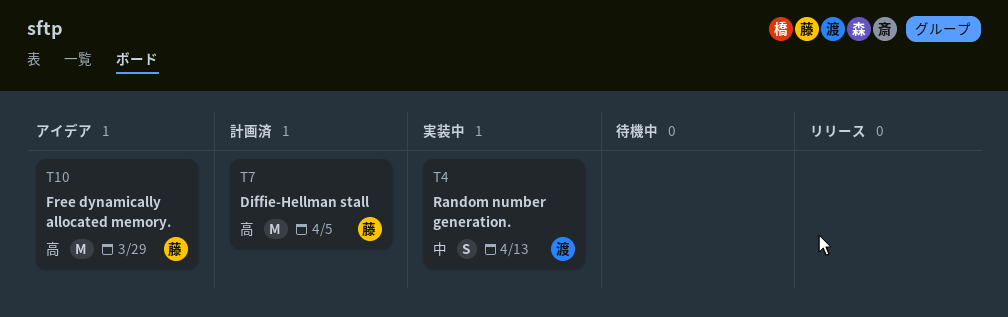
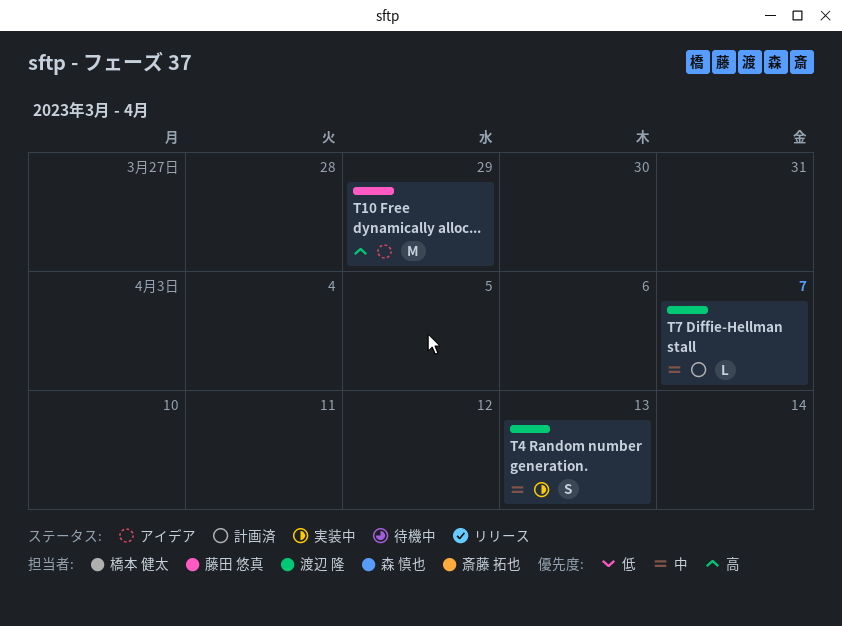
T7, owner: 藤田 悠真 -> 渡辺 隆
T7, priority: 高 -> 中
T7, estimate: M -> L
T7, due: Apr 5 -> Apr 7

